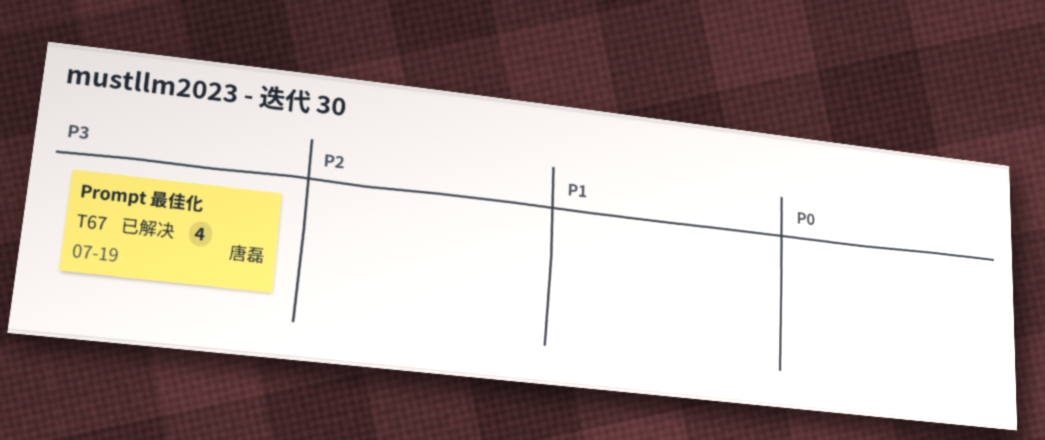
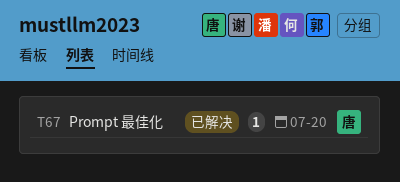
T67, estimate: 4 -> 1
T67, due: Jul 19 -> Jul 20

